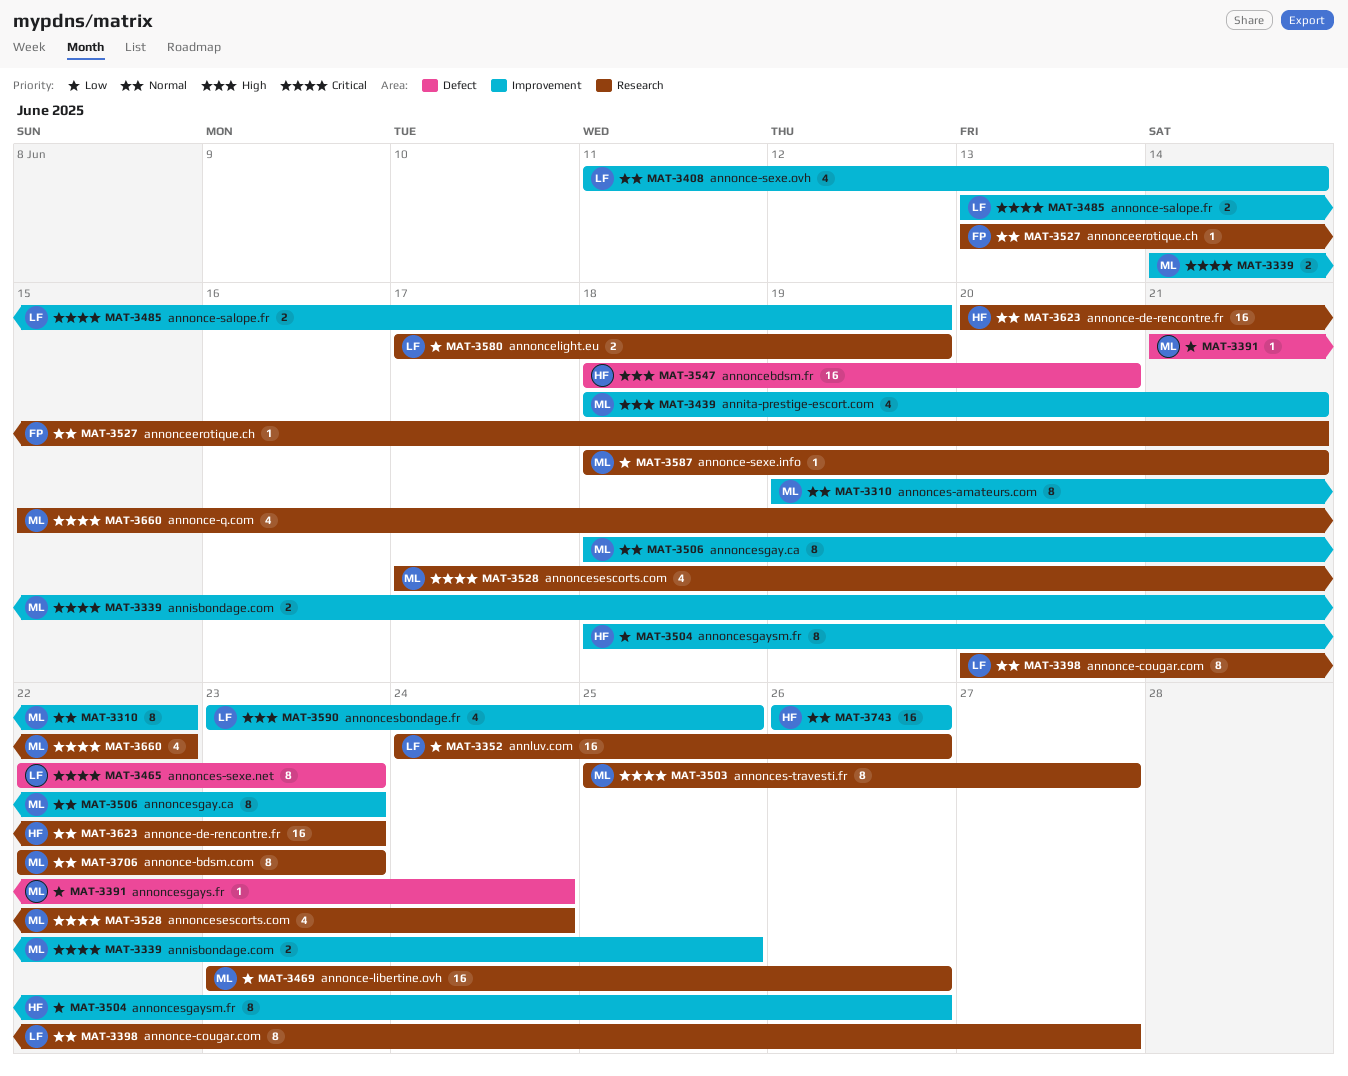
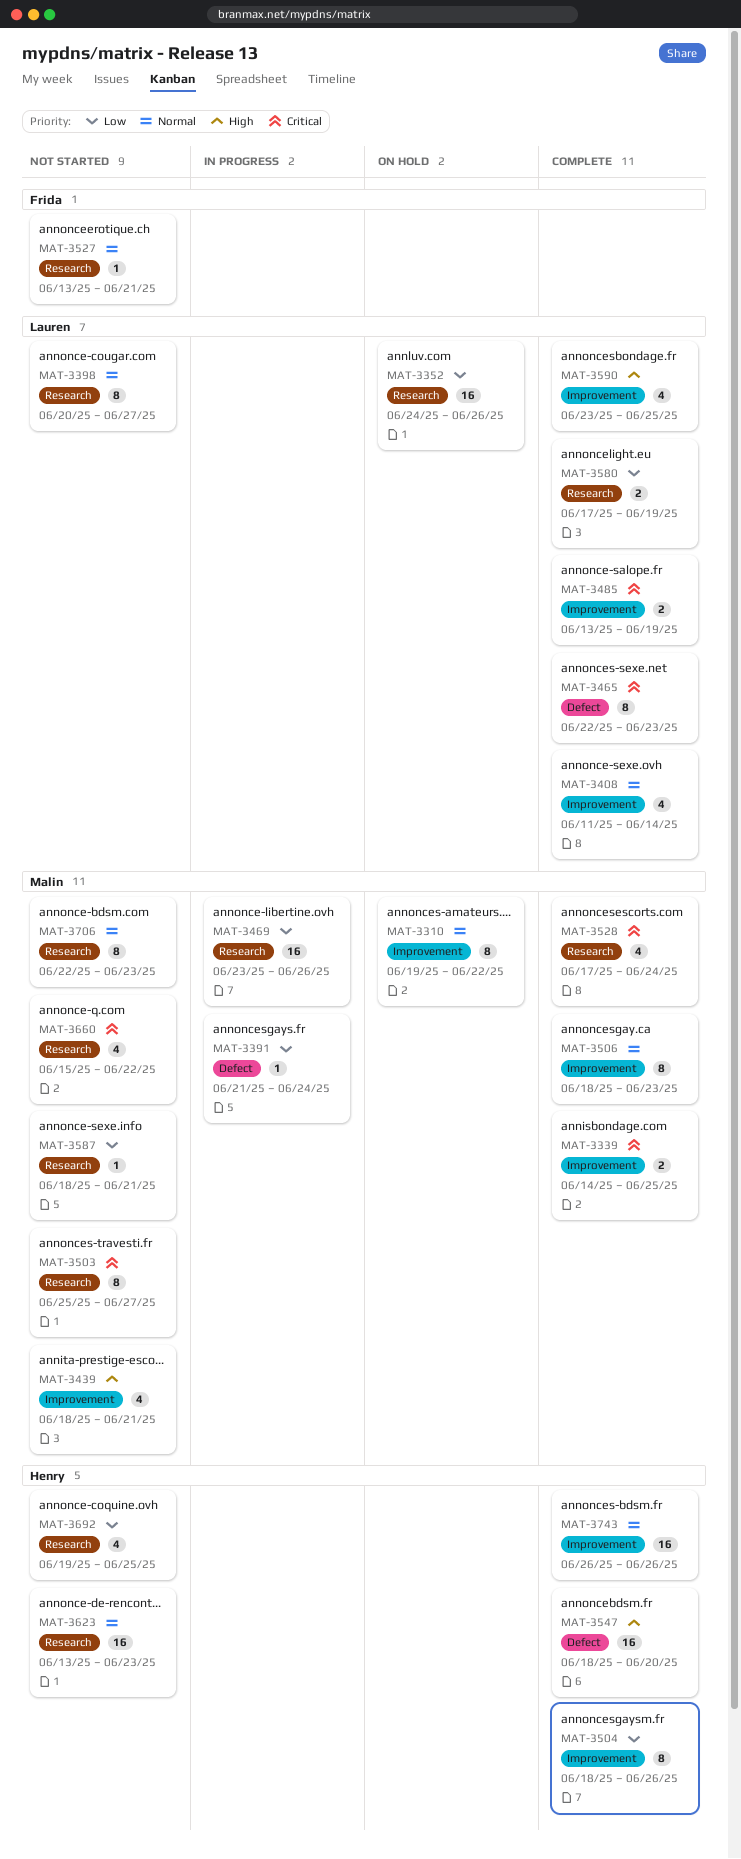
MAT-3623, start: Jun 20 -> Jun 13
MAT-3692: none -> present

